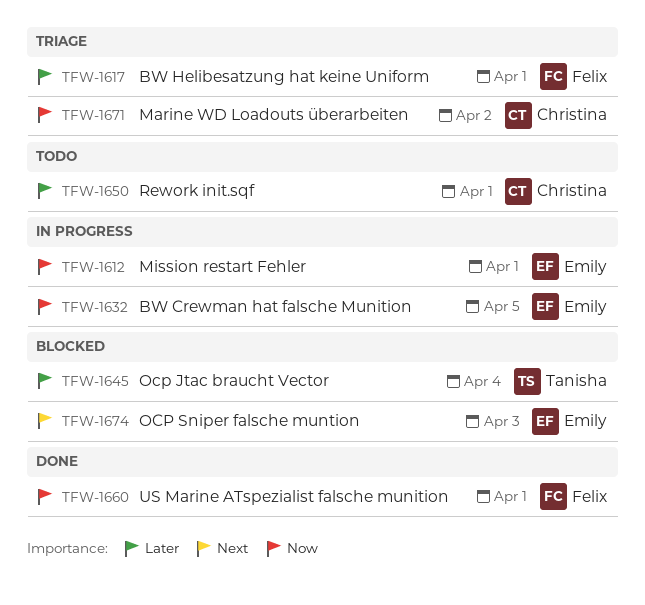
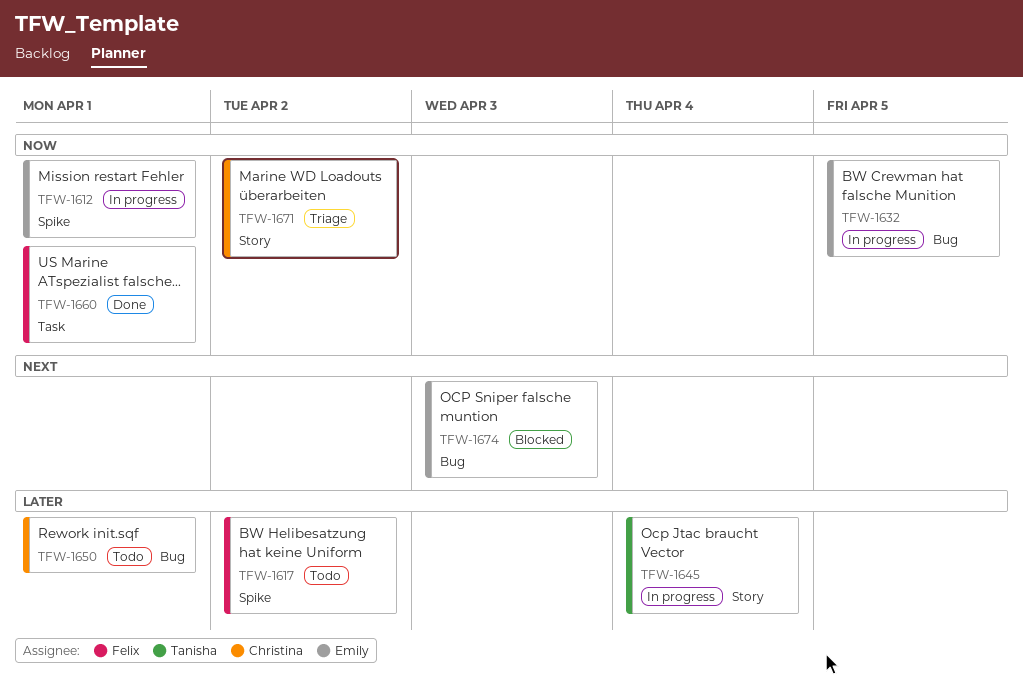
TFW-1617, status: Triage -> Todo
TFW-1617, due: Apr 1 -> Apr 2
TFW-1645, status: Blocked -> In progress

